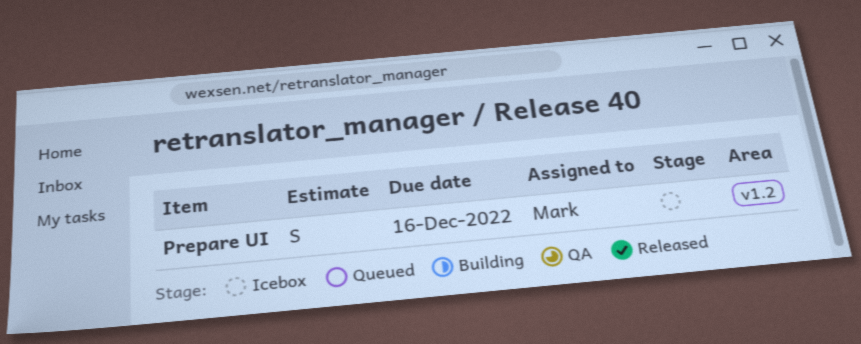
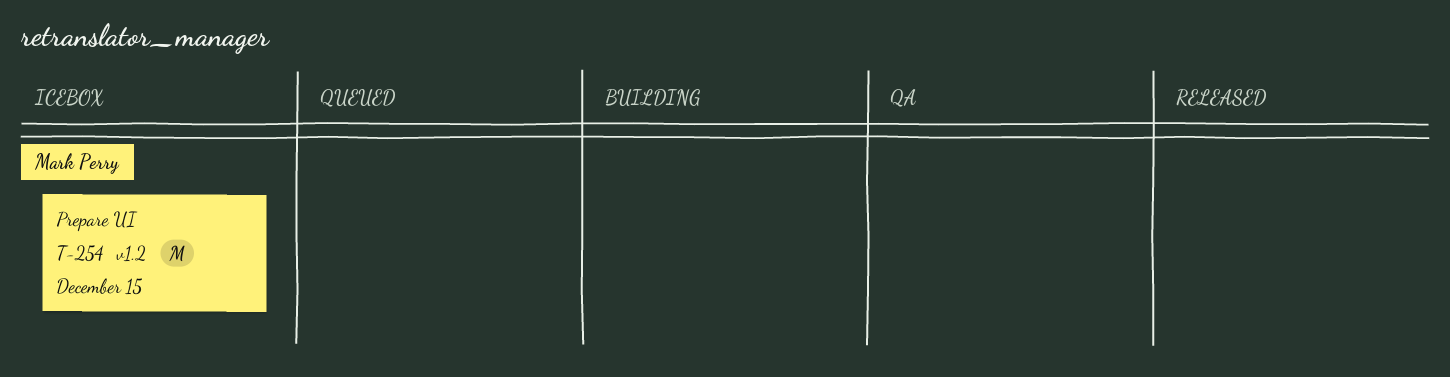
Prepare UI, estimate: S -> M
Prepare UI, due: Dec 16 -> Dec 15

